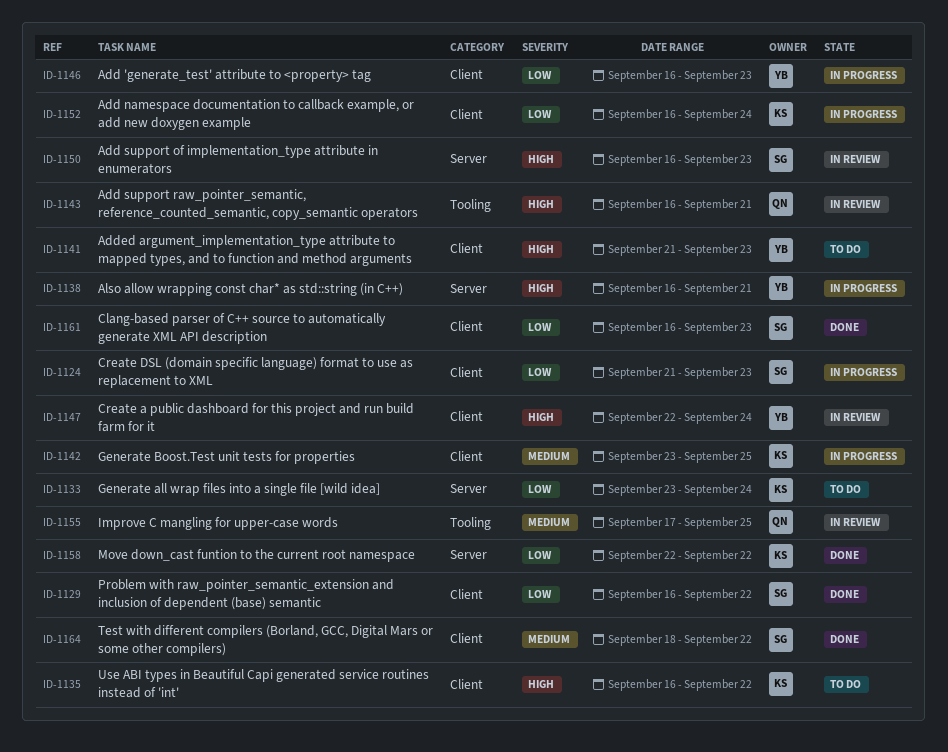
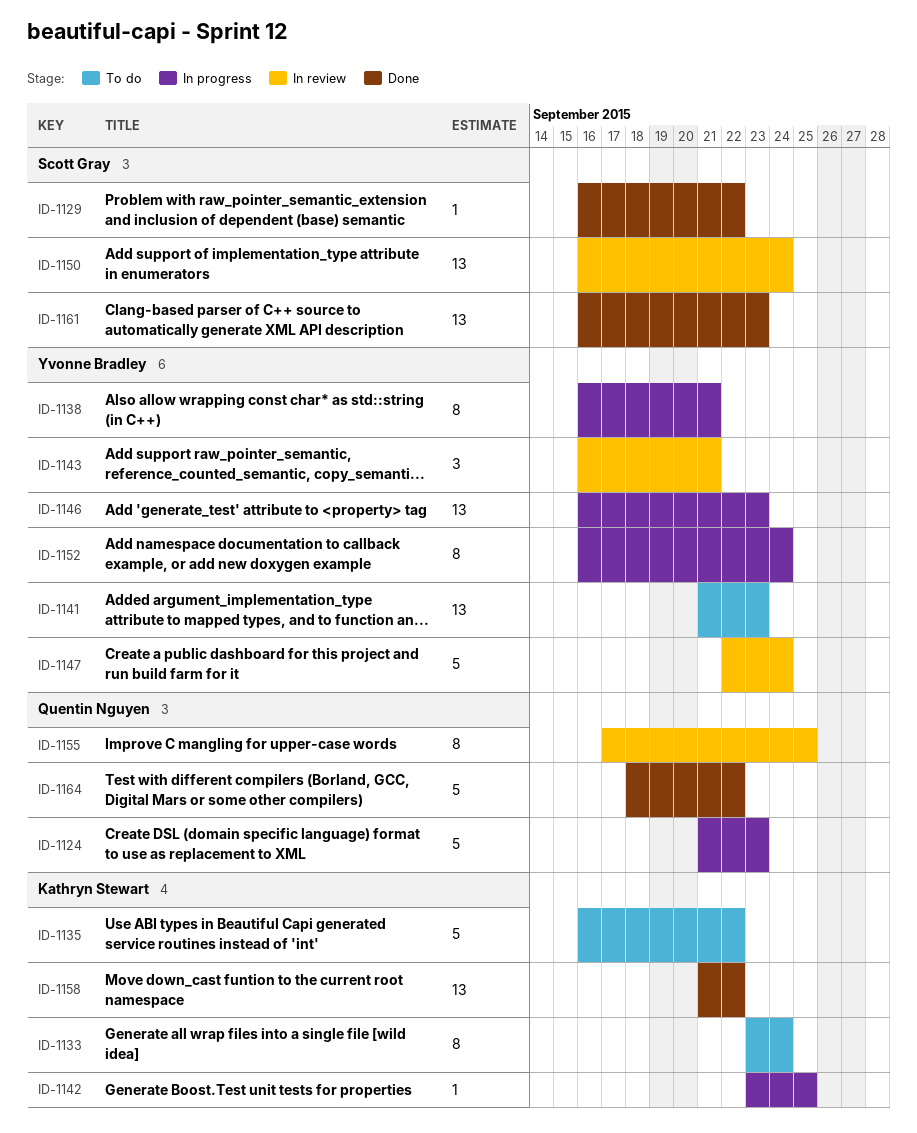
ID-1124, owner: Scott Gray -> Quentin Nguyen
ID-1143, owner: Quentin Nguyen -> Yvonne Bradley
ID-1150, due: Sep 23 -> Sep 24
ID-1152, owner: Kathryn Stewart -> Yvonne Bradley
ID-1158, start: Sep 22 -> Sep 21
ID-1164, owner: Scott Gray -> Quentin Nguyen

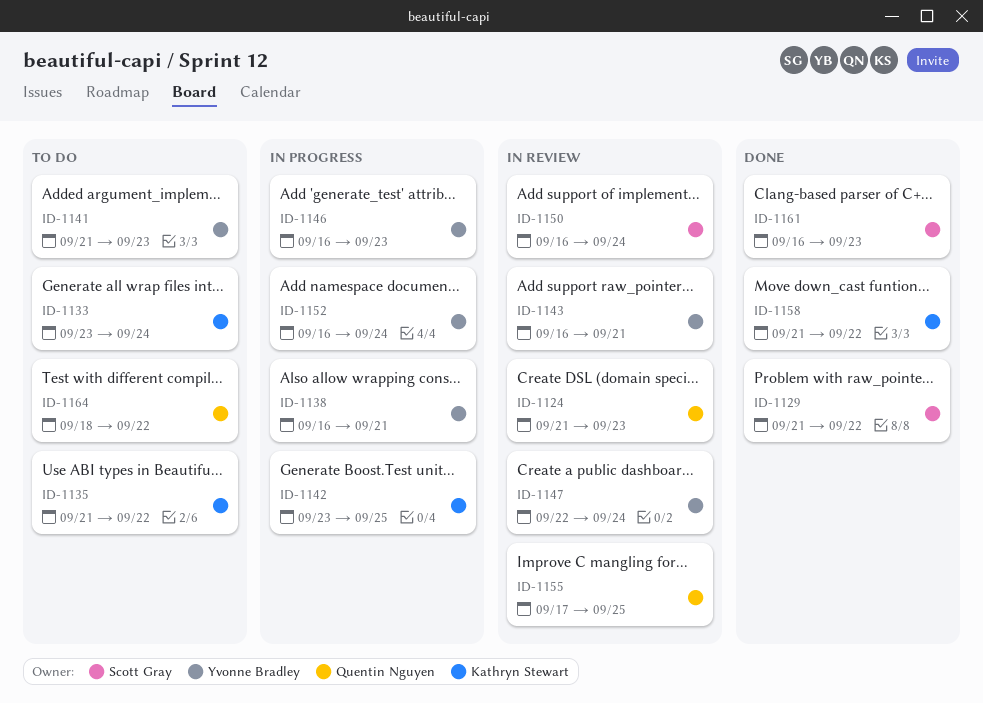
ID-1124, status: In progress -> In review
ID-1129, start: Sep 16 -> Sep 21
ID-1135, start: Sep 16 -> Sep 21
ID-1164, status: Done -> To do

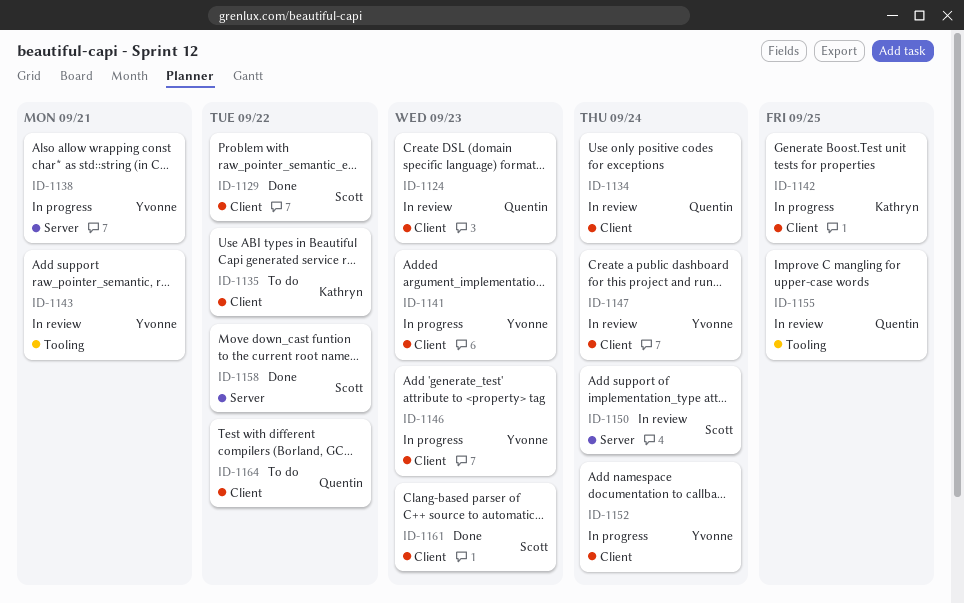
ID-1133: present -> none
ID-1134: none -> present
ID-1141, status: To do -> In progress
ID-1158, owner: Kathryn Stewart -> Scott Gray

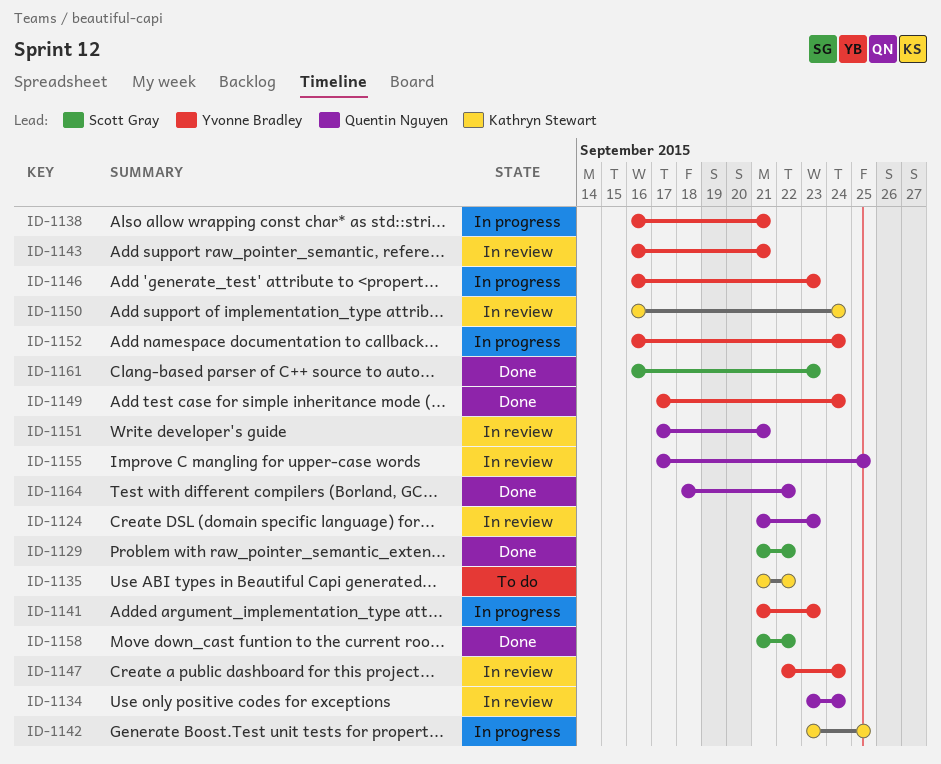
ID-1149: none -> present
ID-1150, owner: Scott Gray -> Kathryn Stewart
ID-1151: none -> present
ID-1164, status: To do -> Done

